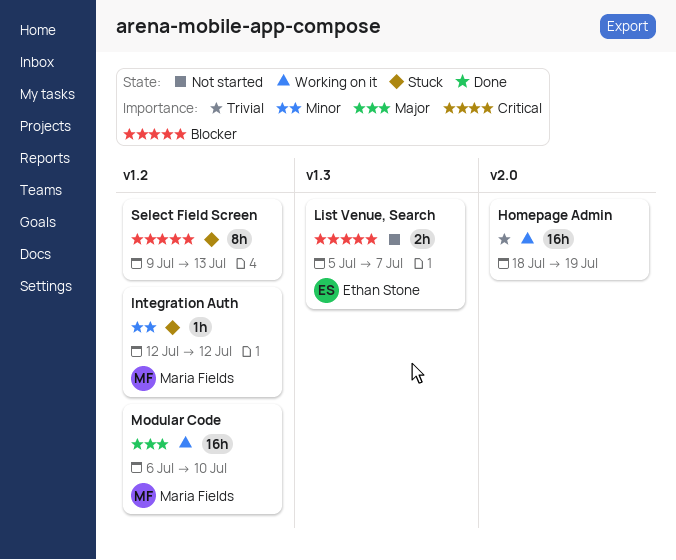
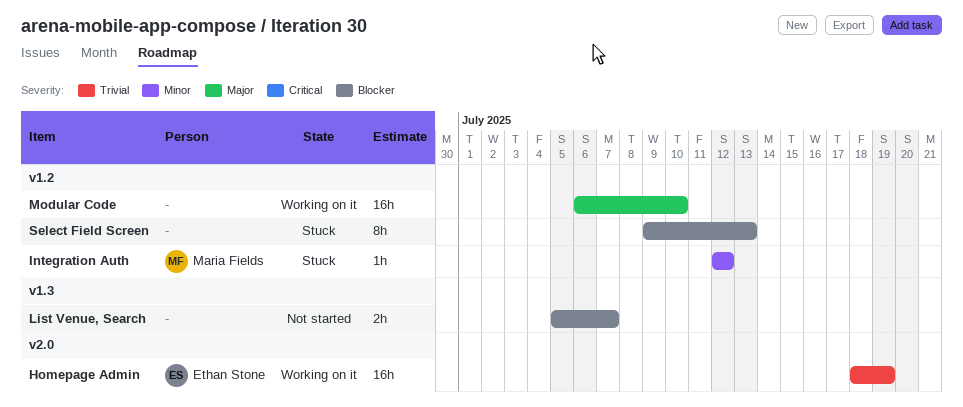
Homepage Admin, owner: none -> Ethan Stone
List Venue, Search, owner: Ethan Stone -> none
Modular Code, owner: Maria Fields -> none

